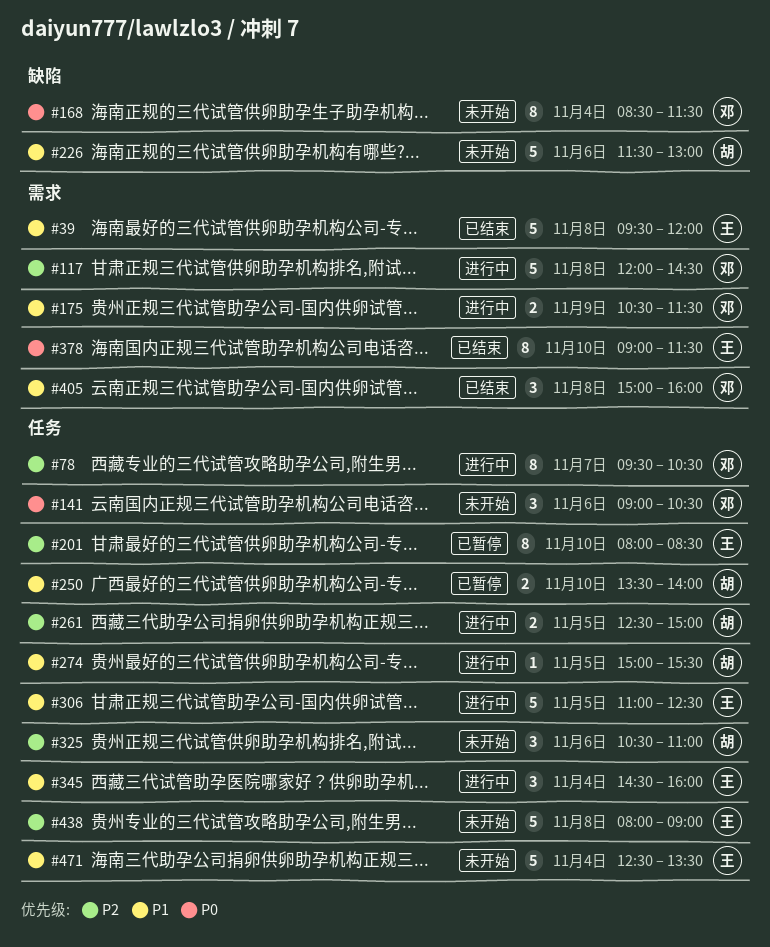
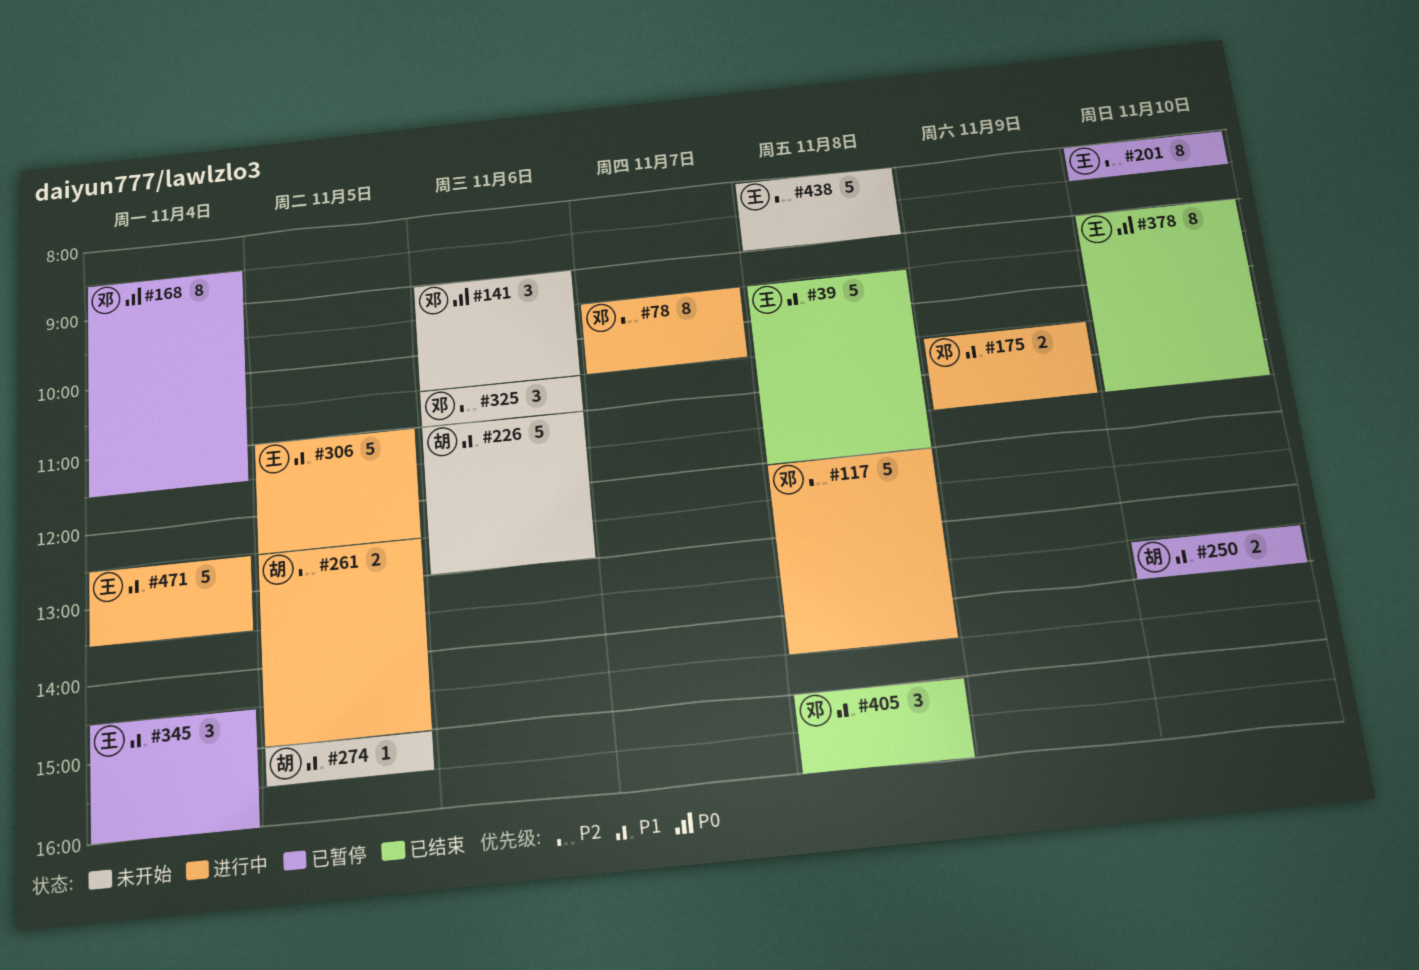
#168, status: 未开始 -> 已暂停
#226, begins: 11:30 -> 11:00
#274, status: 进行中 -> 未开始
#325, owner: 胡 -> 邓
#345, status: 进行中 -> 已暂停
#471, status: 未开始 -> 进行中

